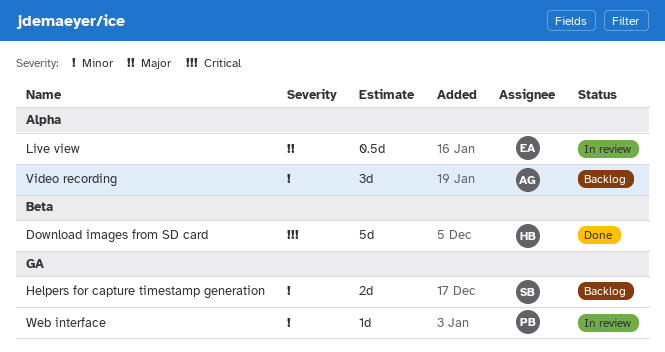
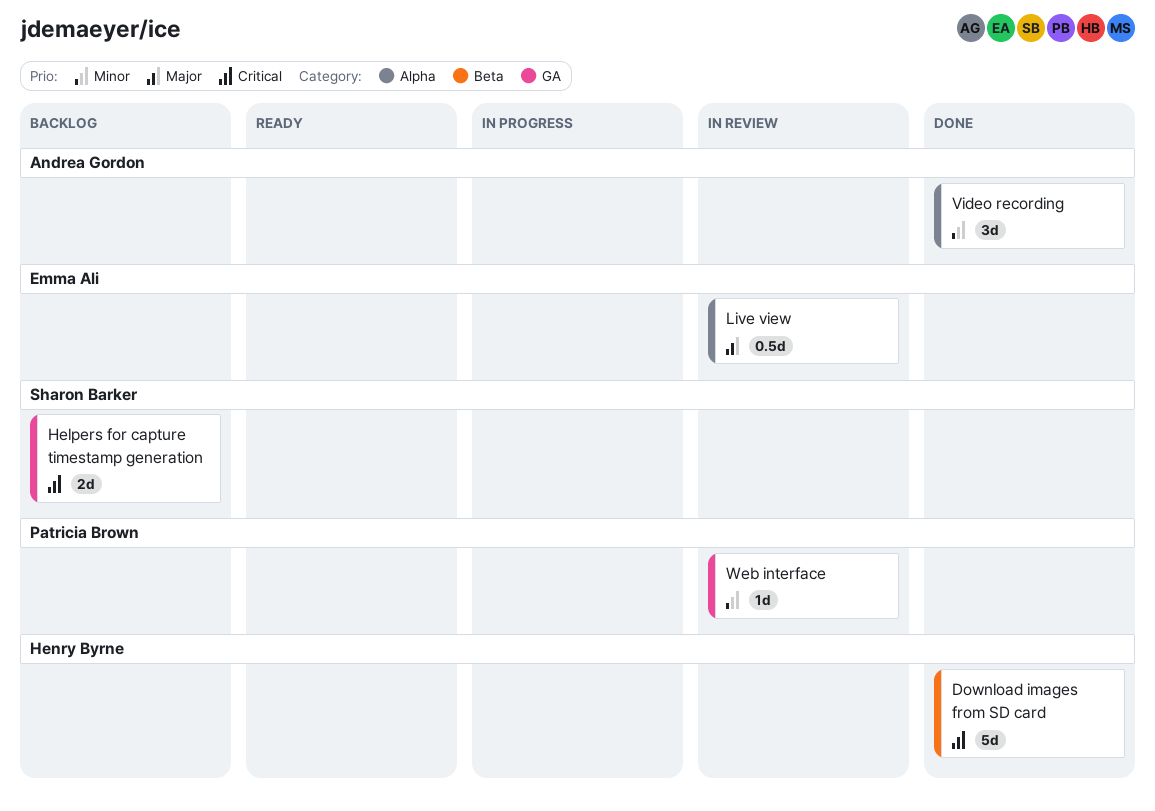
Helpers for capture timestamp generation, priority: Minor -> Critical
Video recording, status: Backlog -> Done

